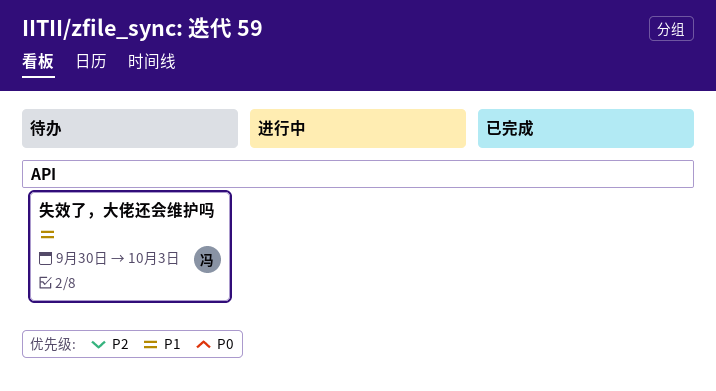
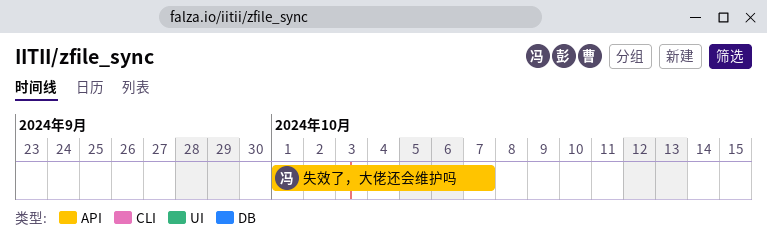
失效了，大佬还会维护吗, start: Sep 30 -> Oct 1
失效了，大佬还会维护吗, due: Oct 3 -> Oct 7

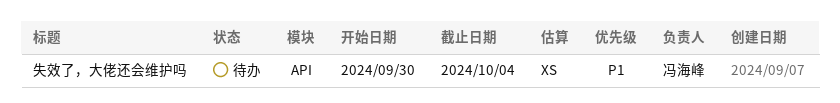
失效了，大佬还会维护吗, start: Oct 1 -> Sep 30
失效了，大佬还会维护吗, due: Oct 7 -> Oct 4

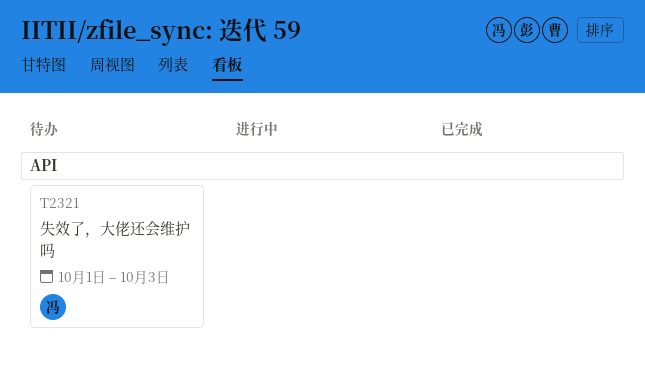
失效了，大佬还会维护吗, start: Sep 30 -> Oct 1
失效了，大佬还会维护吗, due: Oct 4 -> Oct 3

